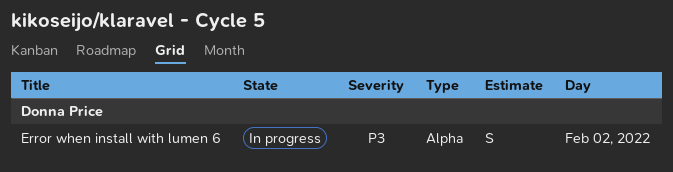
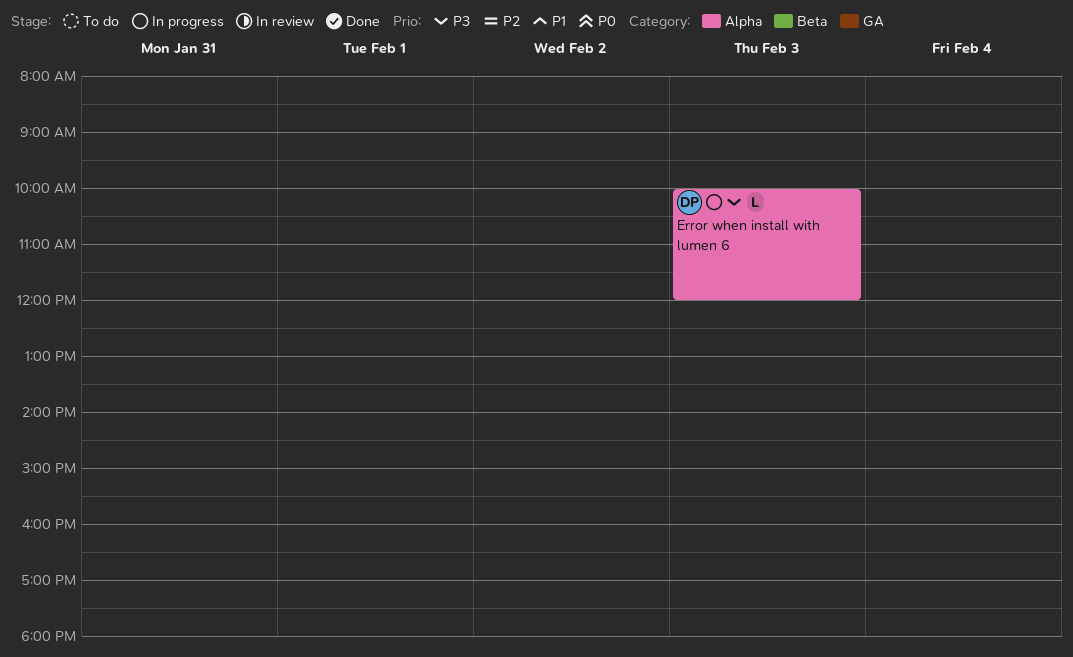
Error when install with lumen 6, estimate: S -> L
Error when install with lumen 6, day: Feb 2 -> Feb 3

